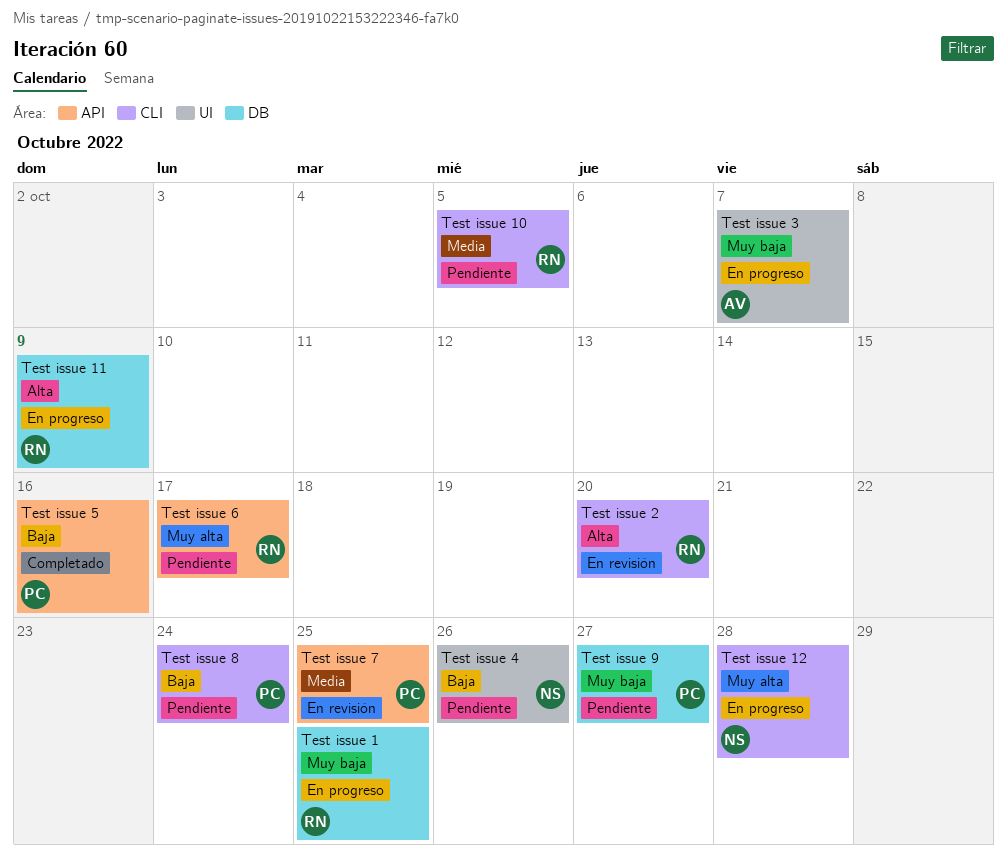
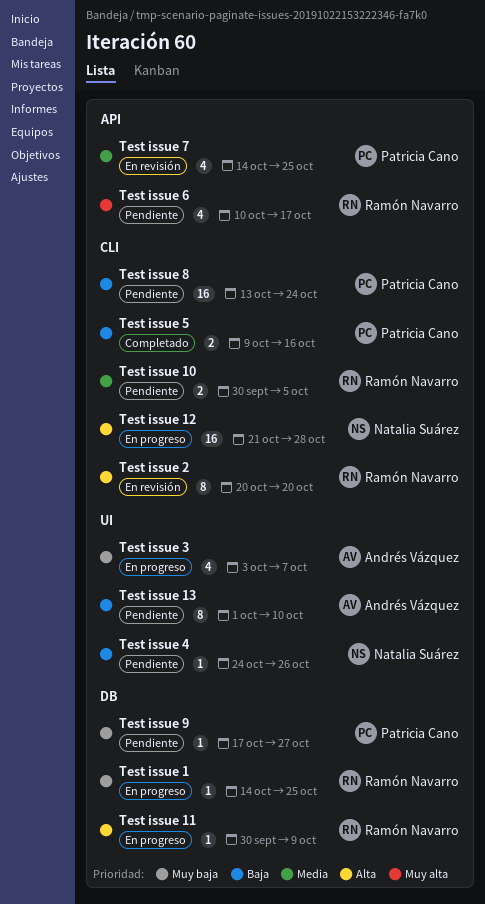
Test issue 12, priority: Muy alta -> Alta
Test issue 13: none -> present
Test issue 5, label: API -> CLI

